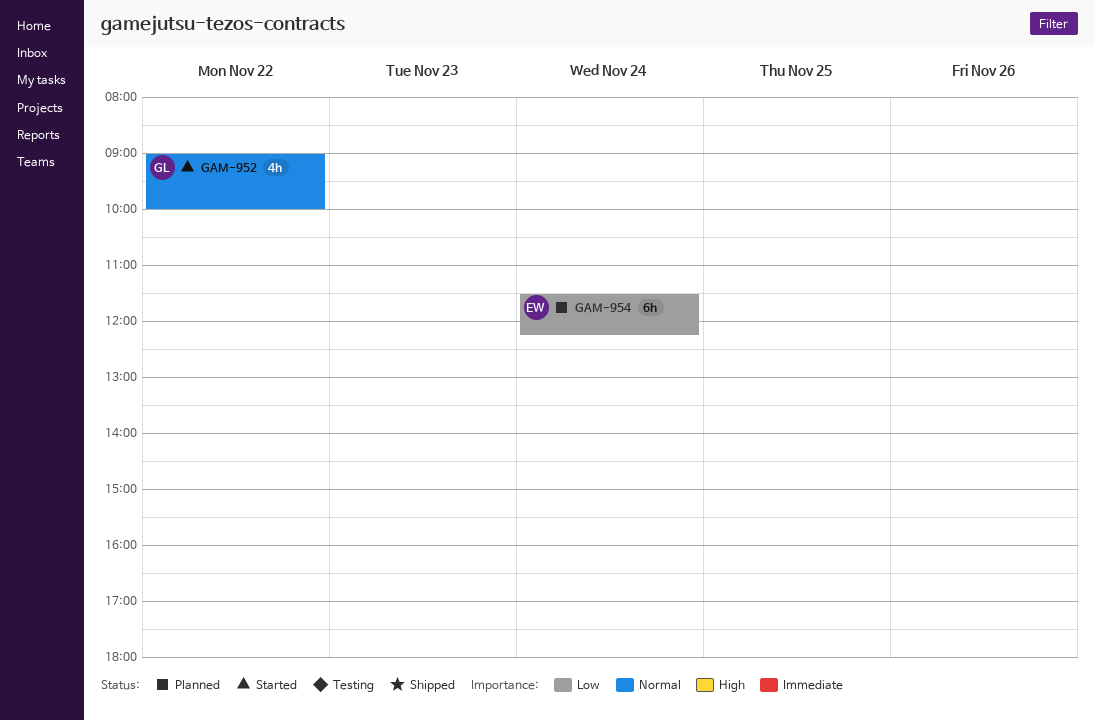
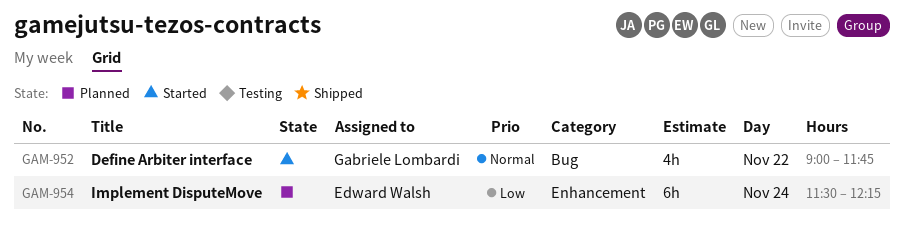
GAM-952, ends: 10:00 -> 11:45

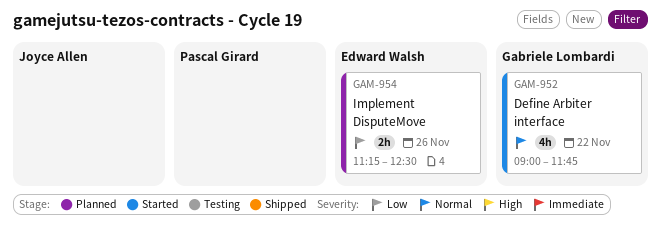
GAM-954, estimate: 6h -> 2h
GAM-954, day: Nov 24 -> Nov 26
GAM-954, begins: 11:30 -> 11:15
GAM-954, ends: 12:15 -> 12:30

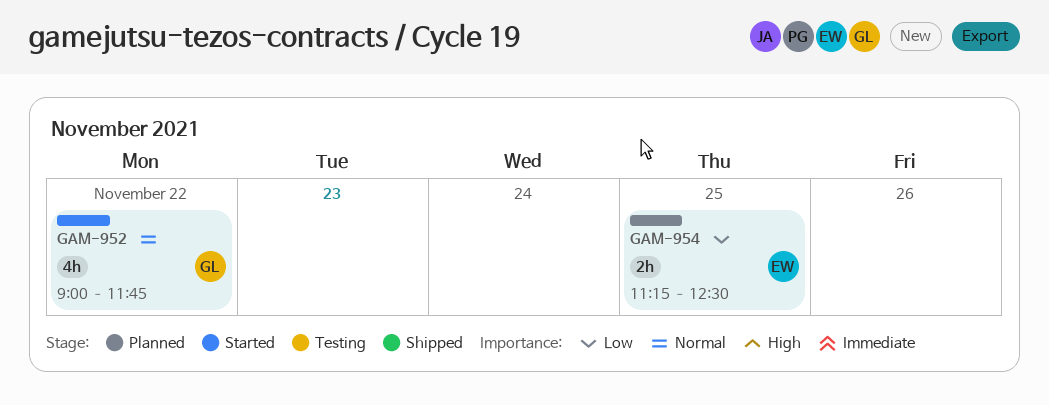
GAM-954, day: Nov 26 -> Nov 25

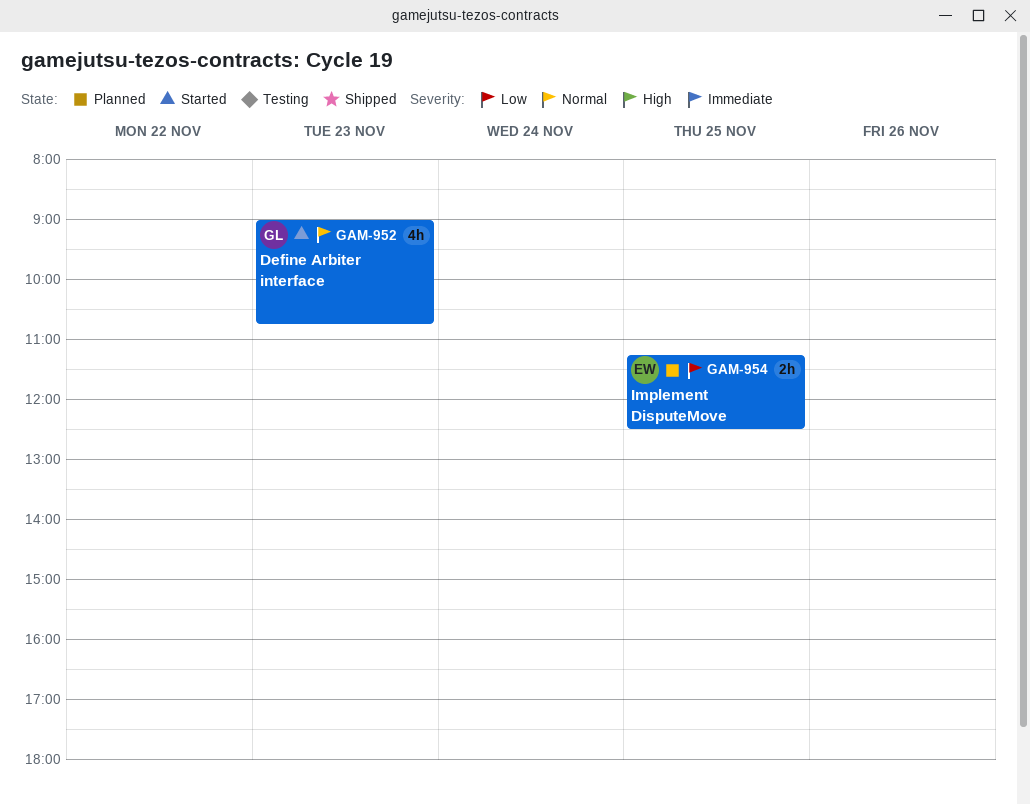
GAM-952, day: Nov 22 -> Nov 23
GAM-952, ends: 11:45 -> 10:45

